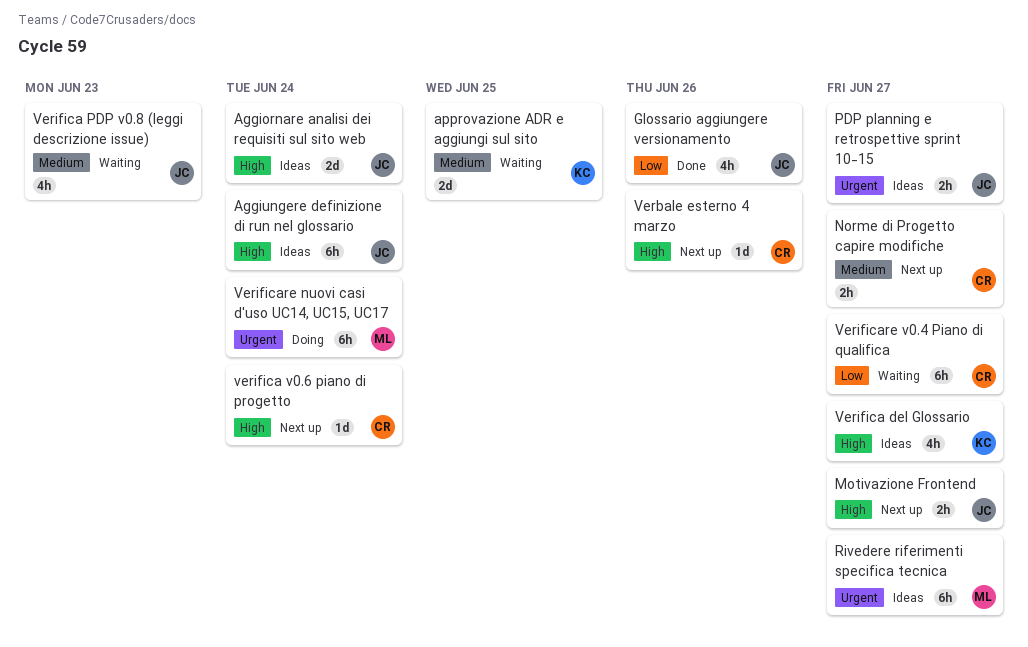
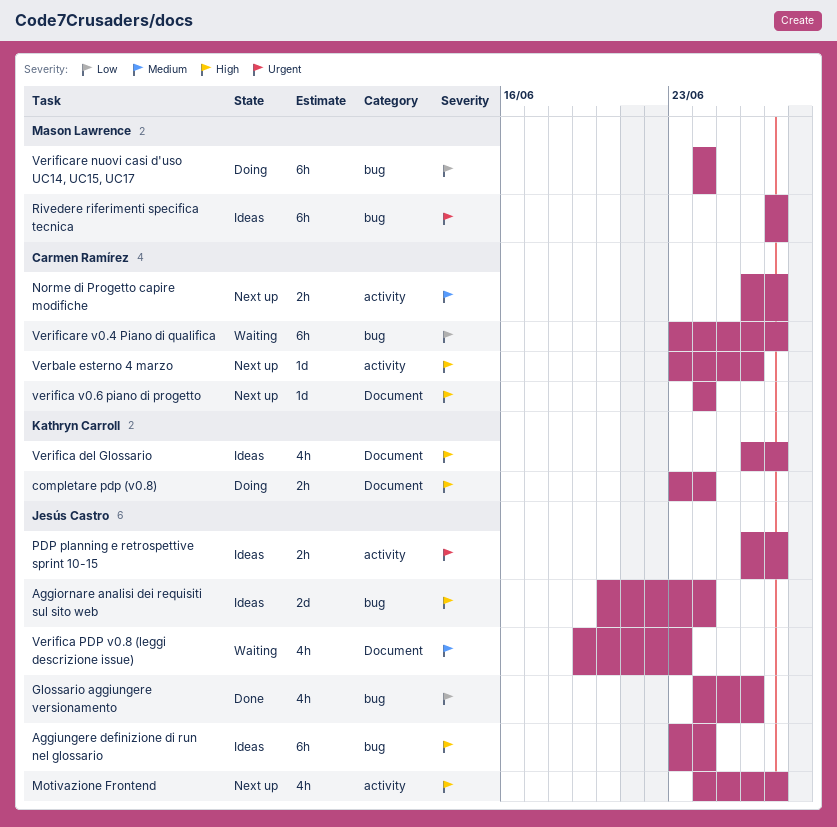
approvazione ADR e aggiungi sul sito: present -> none
completare pdp (v0.8): none -> present
Motivazione Frontend, estimate: 2h -> 4h
Verificare nuovi casi d'uso UC14, UC15, UC17, priority: Urgent -> Low

